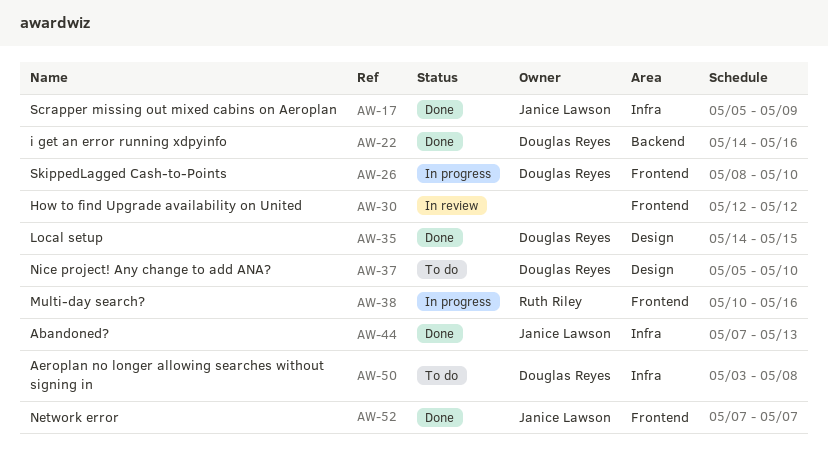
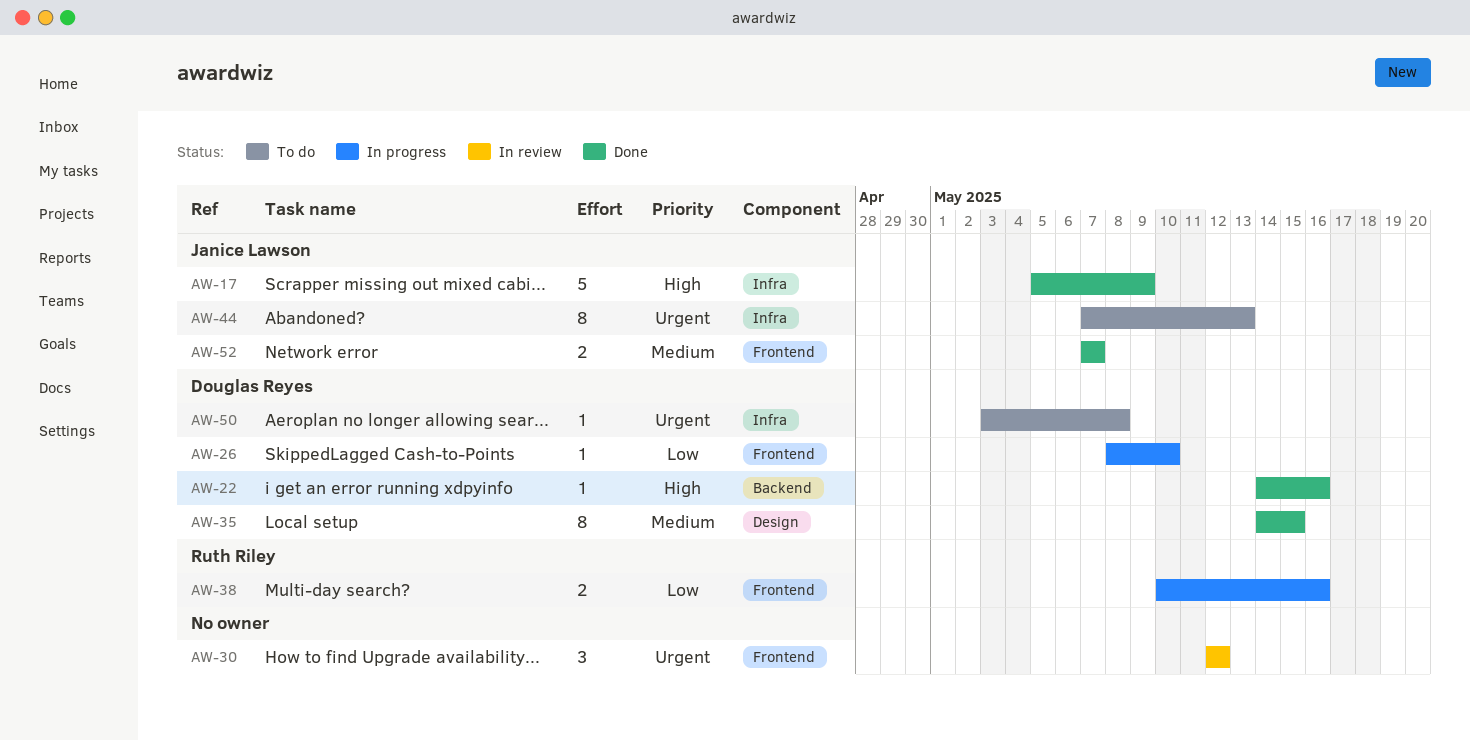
AW-37: present -> none
AW-44, status: Done -> To do

